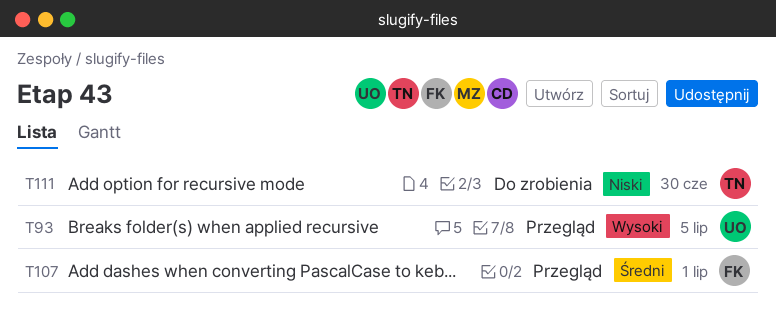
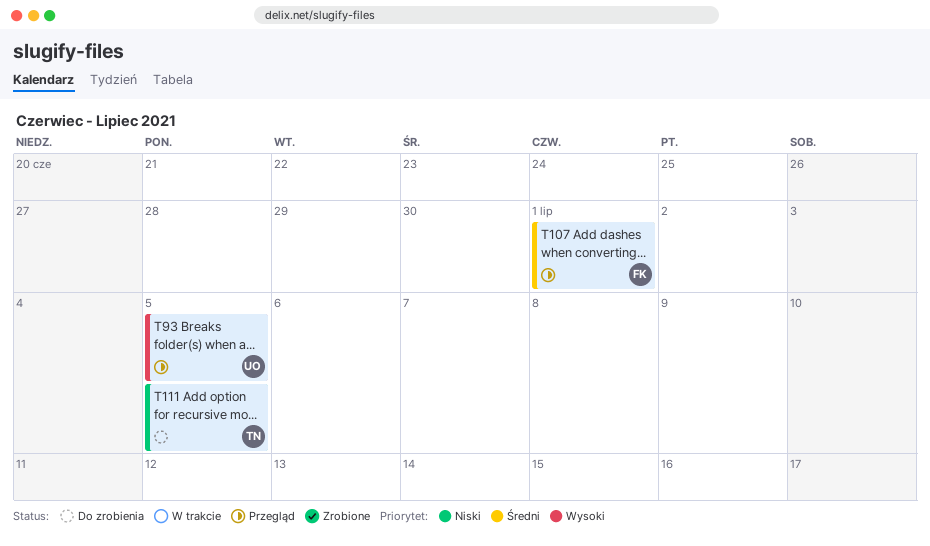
T111, due: Jun 30 -> Jul 5

